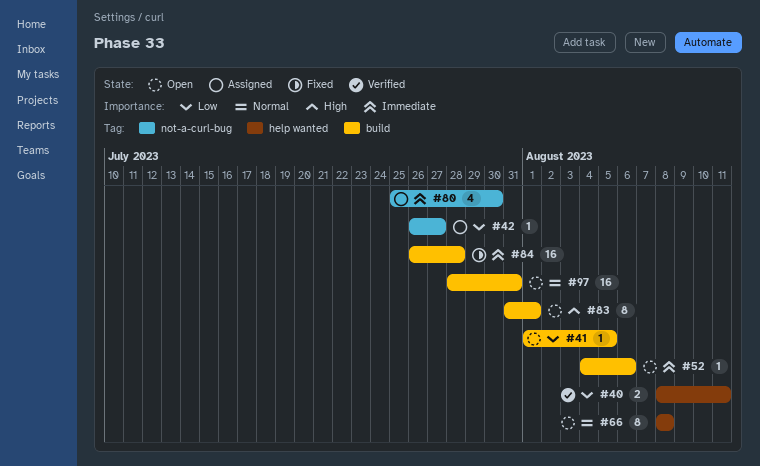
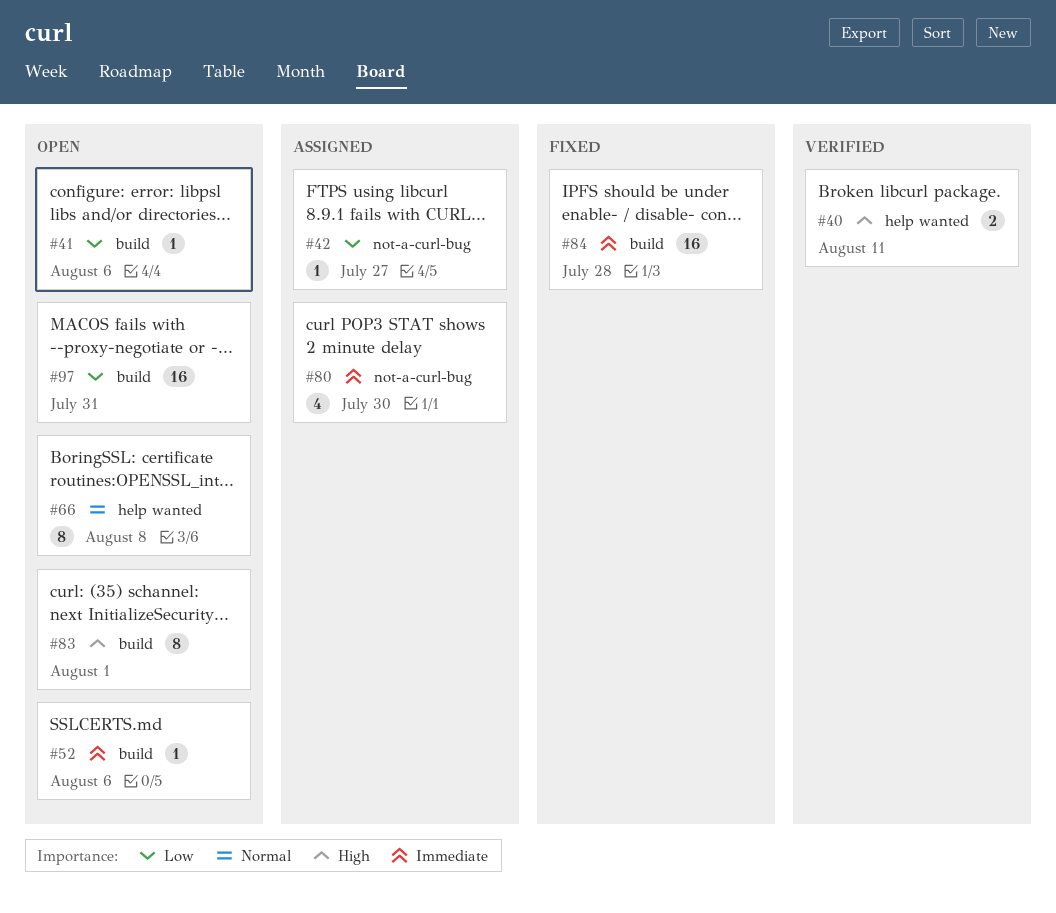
#40, priority: Low -> High
#41, due: Aug 5 -> Aug 6
#97, priority: Normal -> Low

